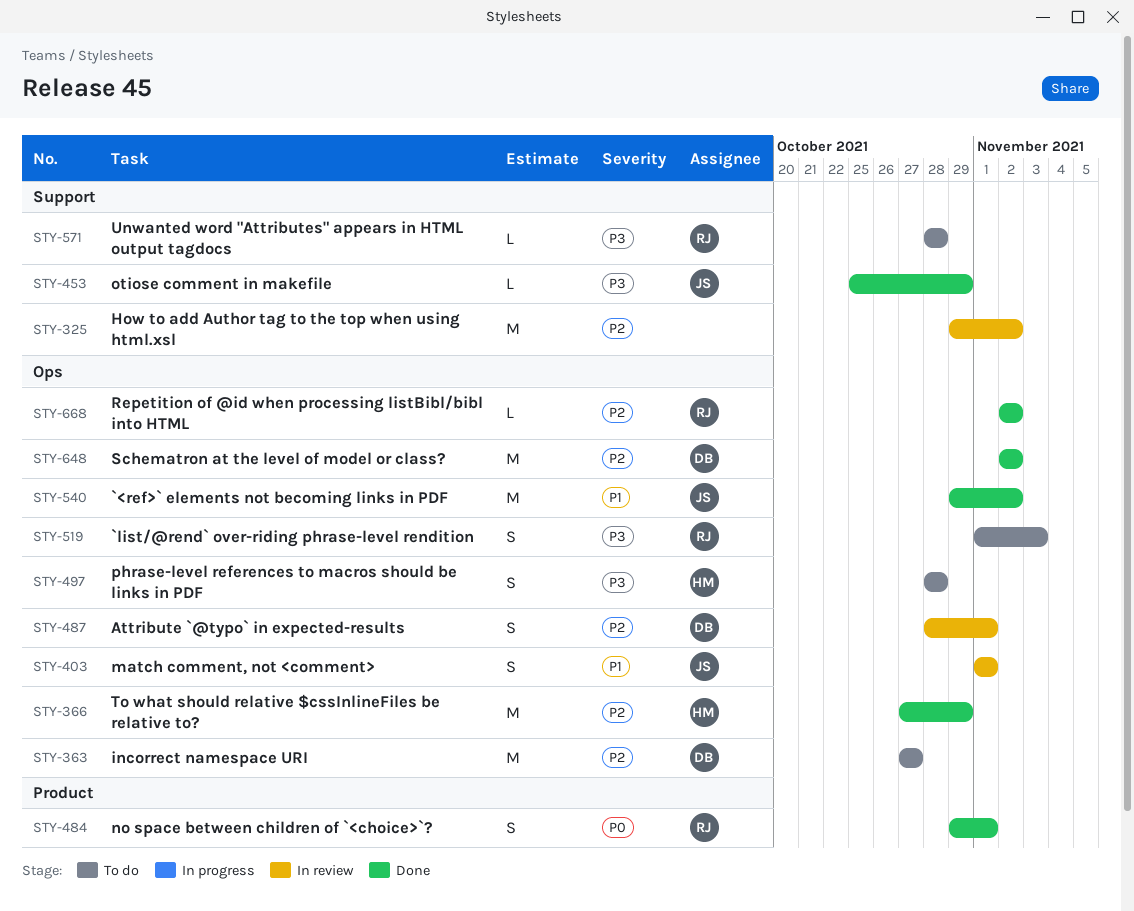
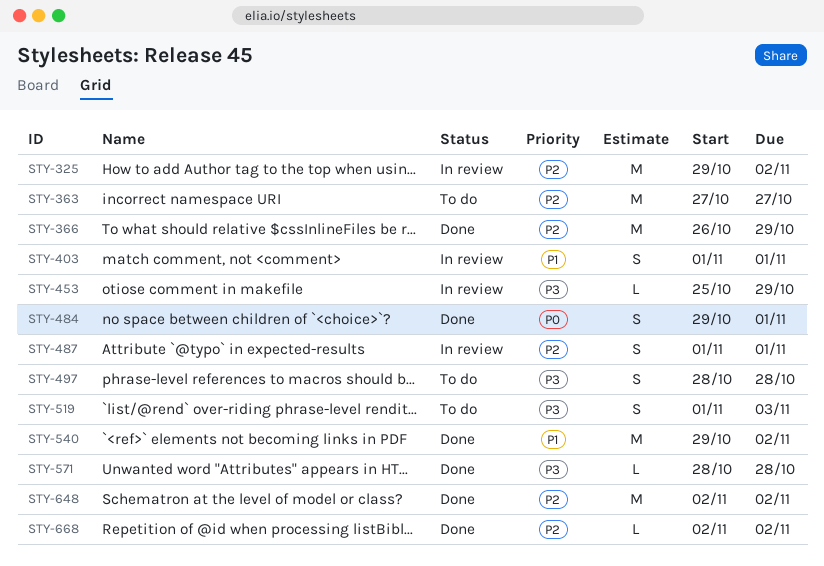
STY-366, start: Oct 27 -> Oct 26
STY-453, status: Done -> In review
STY-487, start: Oct 28 -> Nov 1
STY-571, status: To do -> Done

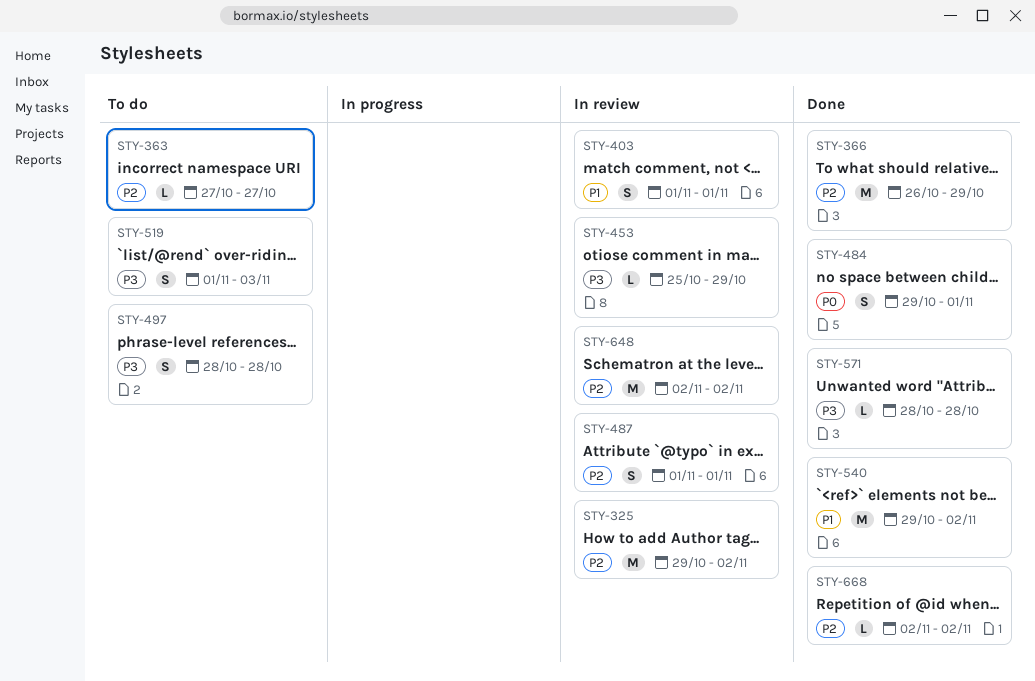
STY-363, estimate: M -> L
STY-648, status: Done -> In review

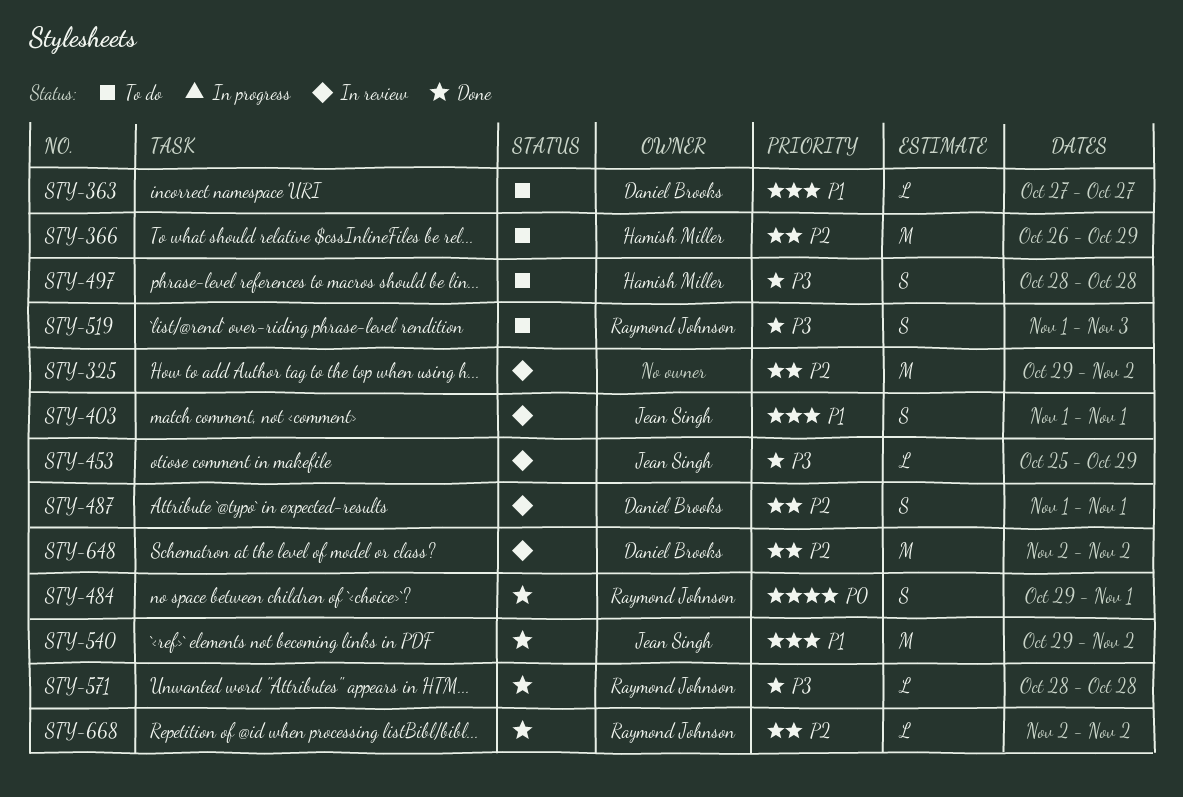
STY-363, priority: P2 -> P1
STY-366, status: Done -> To do

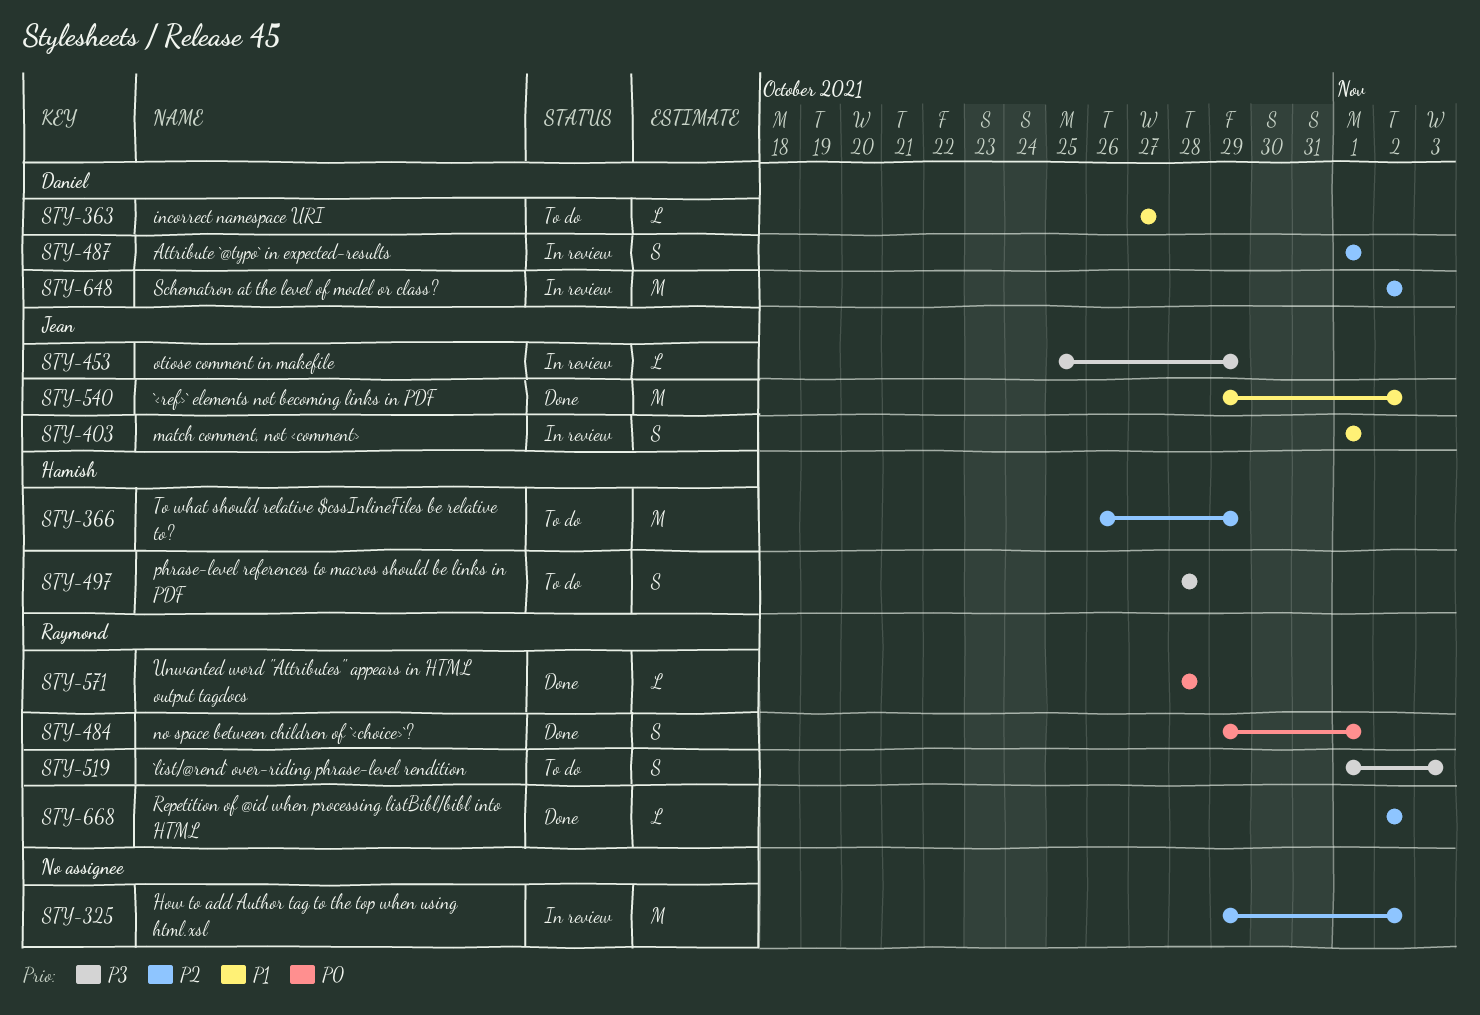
STY-571, priority: P3 -> P0

